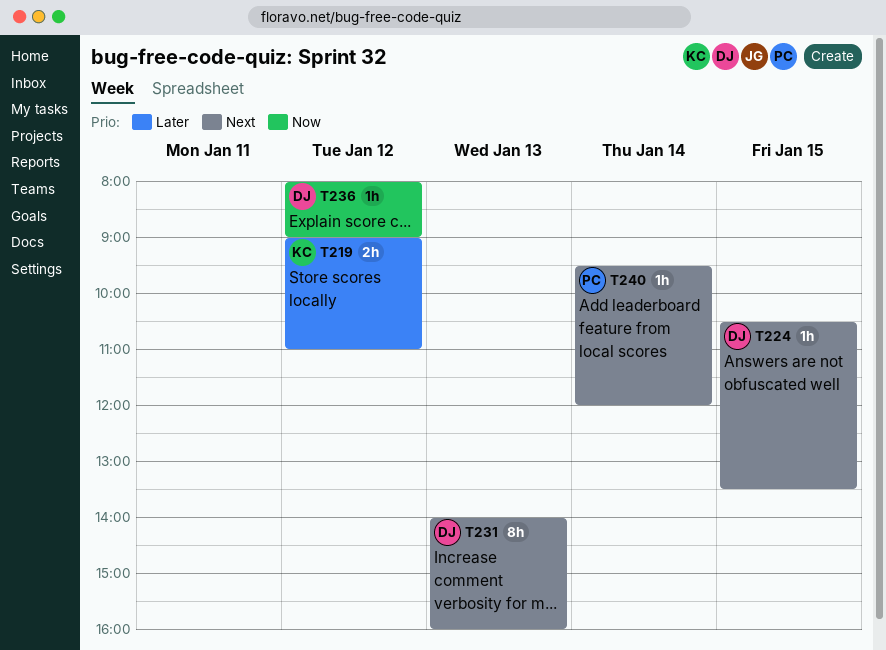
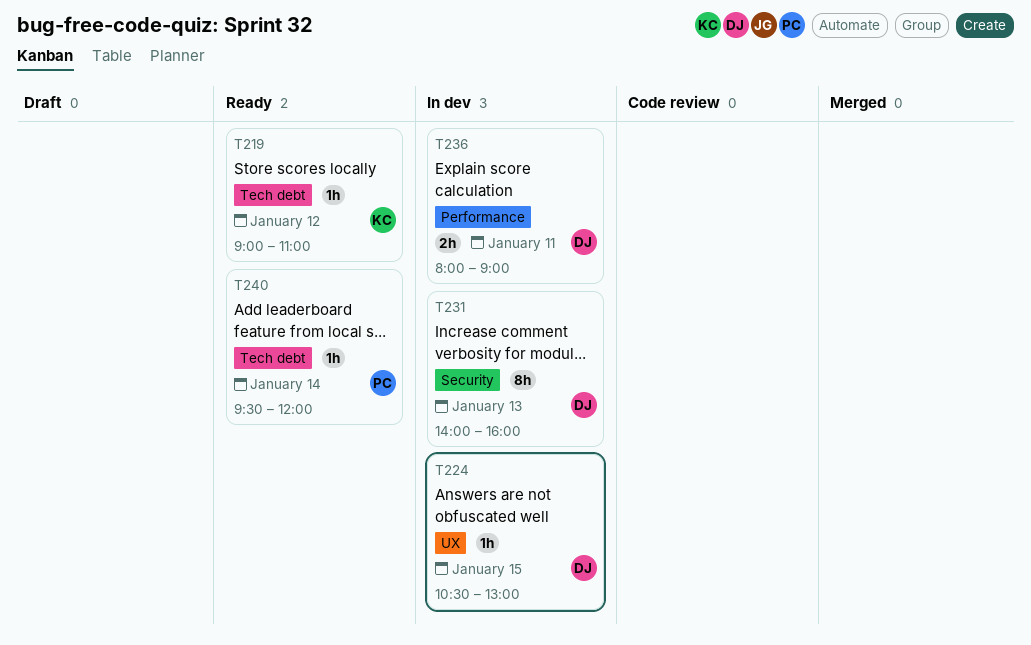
T219, estimate: 2h -> 1h
T224, ends: 13:30 -> 13:00
T236, estimate: 1h -> 2h
T236, day: Jan 12 -> Jan 11

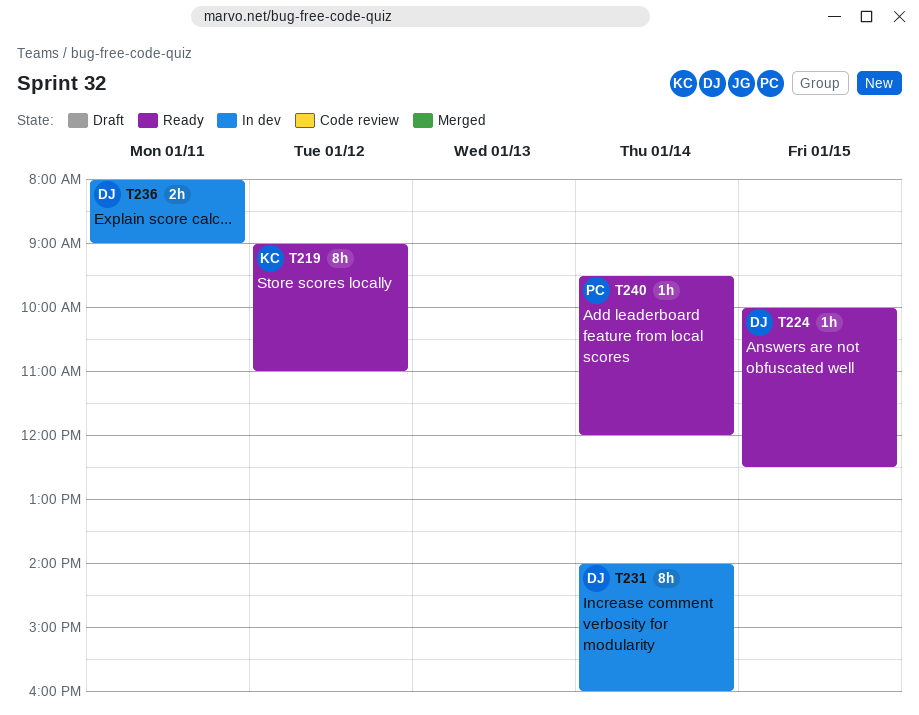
T219, estimate: 1h -> 8h
T224, status: In dev -> Ready
T224, begins: 10:30 -> 10:00
T224, ends: 13:00 -> 12:30
T231, day: Jan 13 -> Jan 14

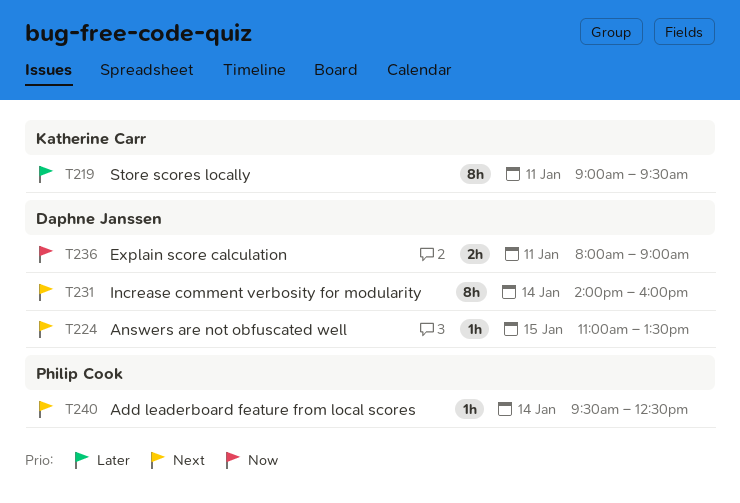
T219, day: Jan 12 -> Jan 11
T219, ends: 11:00 -> 09:30
T224, begins: 10:00 -> 11:00
T224, ends: 12:30 -> 13:30
T240, ends: 12:00 -> 12:30

